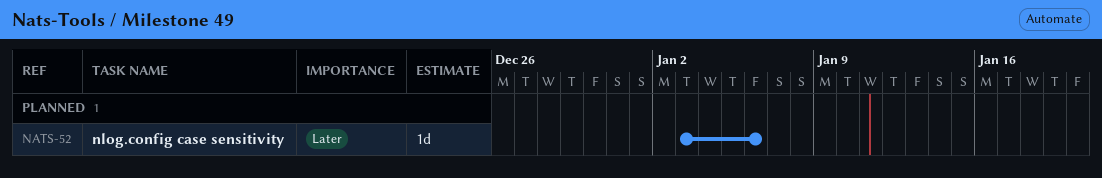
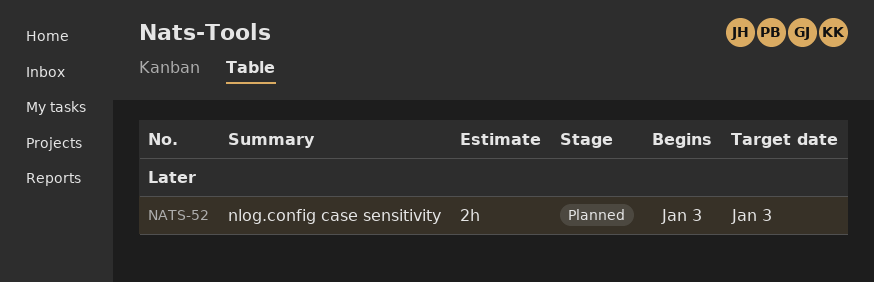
NATS-52, estimate: 1d -> 2h
NATS-52, due: Jan 6 -> Jan 3

